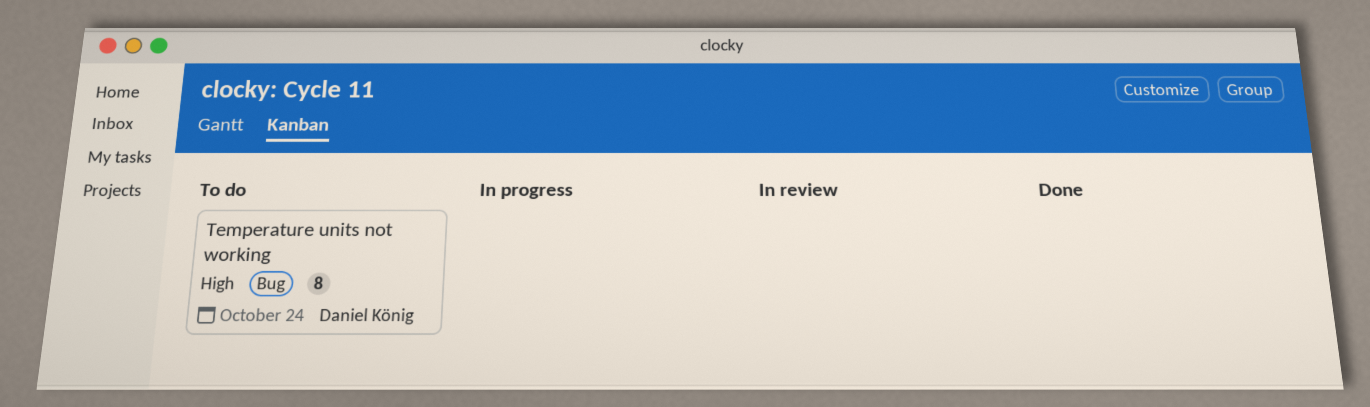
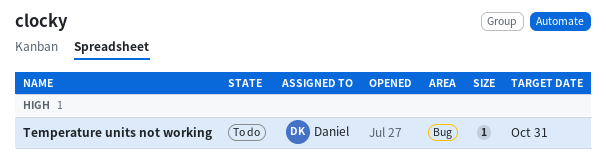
Temperature units not working, estimate: 8 -> 1
Temperature units not working, due: Oct 24 -> Oct 31

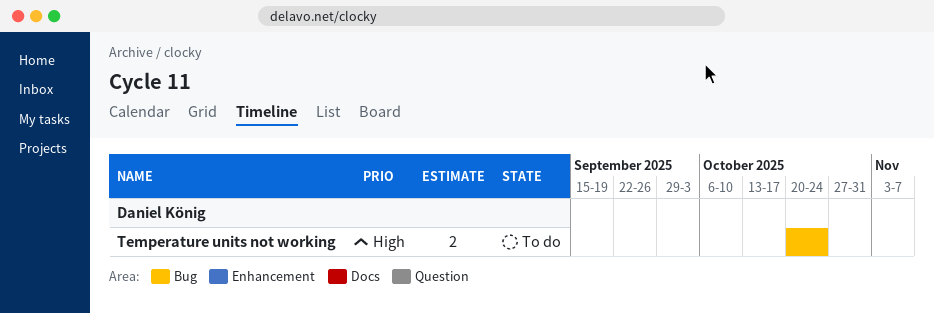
Temperature units not working, estimate: 1 -> 2
Temperature units not working, due: Oct 31 -> Oct 24

